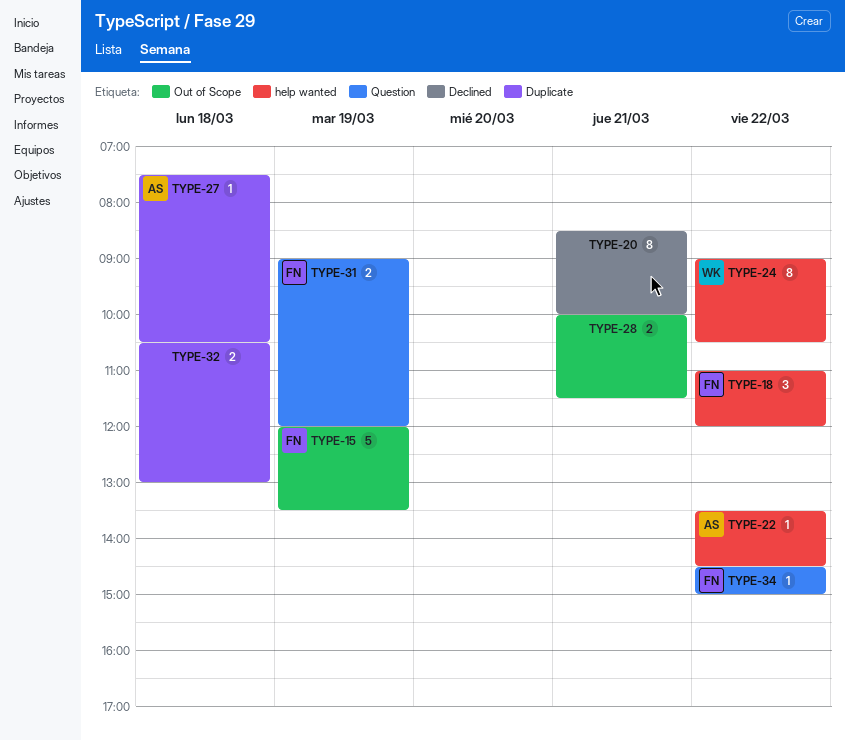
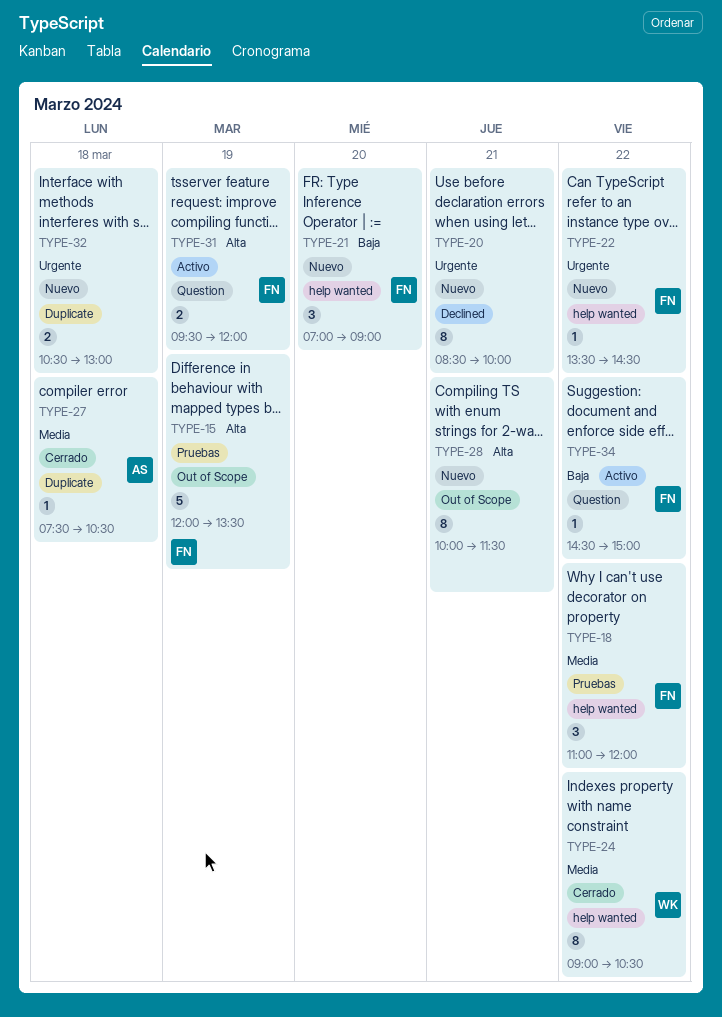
TYPE-21: none -> present
TYPE-22, owner: AS -> FN
TYPE-28, estimate: 2 -> 8
TYPE-31, begins: 09:00 -> 09:30

